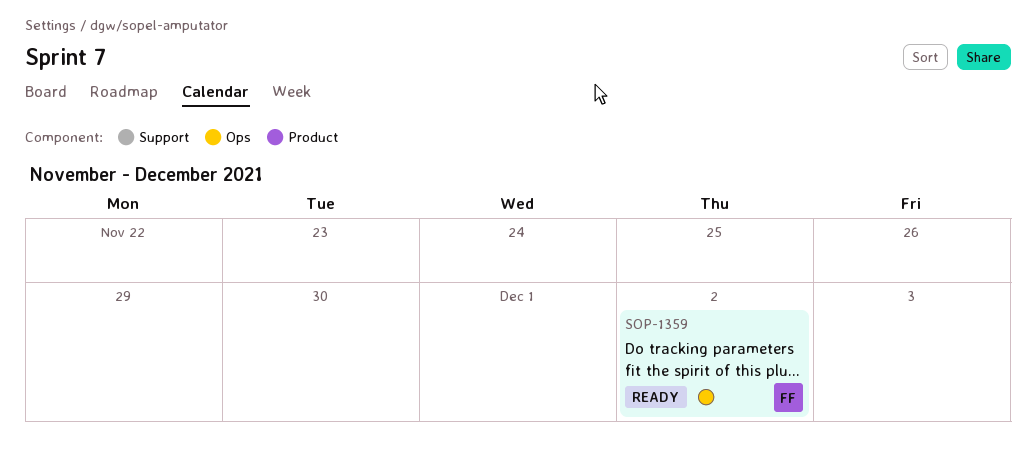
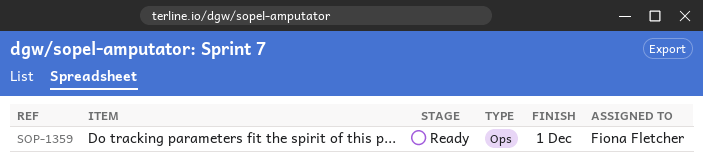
SOP-1359, due: Dec 2 -> Dec 1

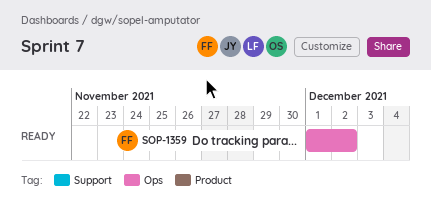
SOP-1359, due: Dec 1 -> Dec 2

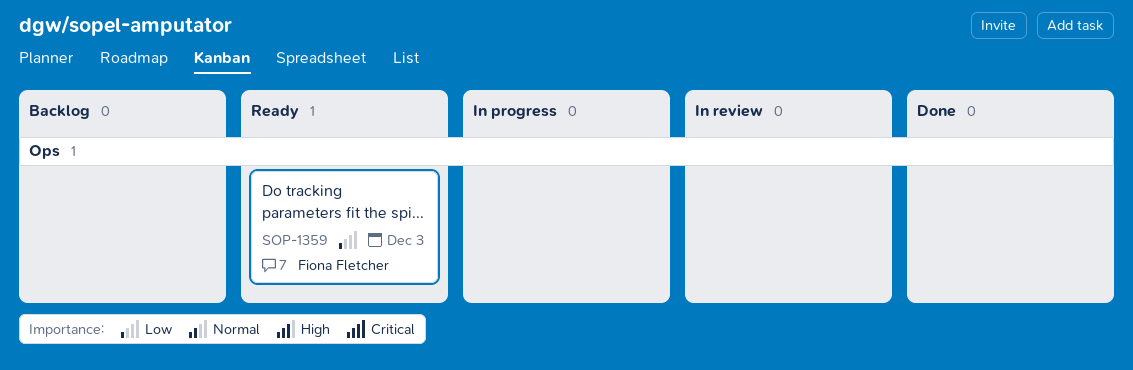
SOP-1359, due: Dec 2 -> Dec 3

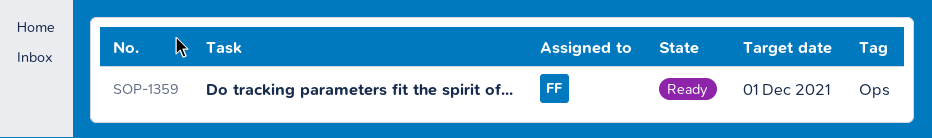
SOP-1359, due: Dec 3 -> Dec 1

